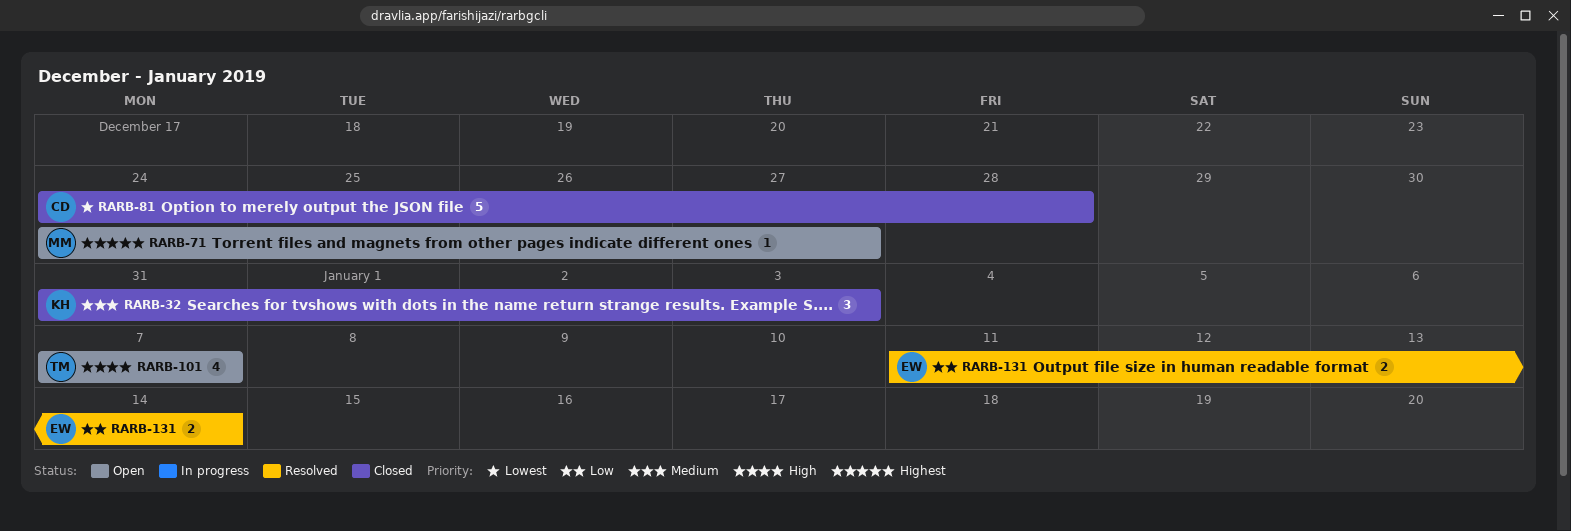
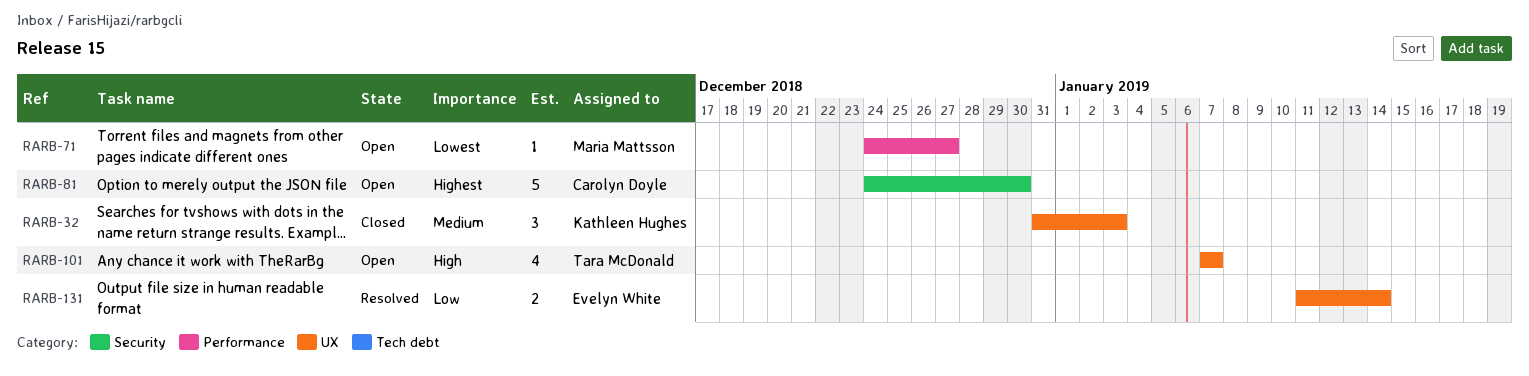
RARB-71, priority: Highest -> Lowest
RARB-81, status: Closed -> Open
RARB-81, priority: Lowest -> Highest
RARB-81, due: Dec 28 -> Dec 30

